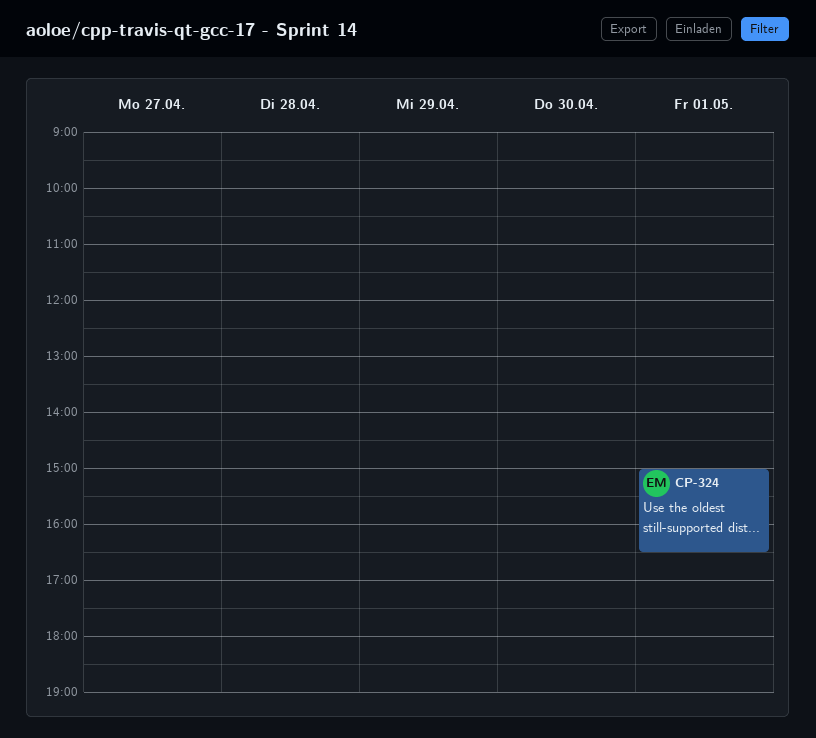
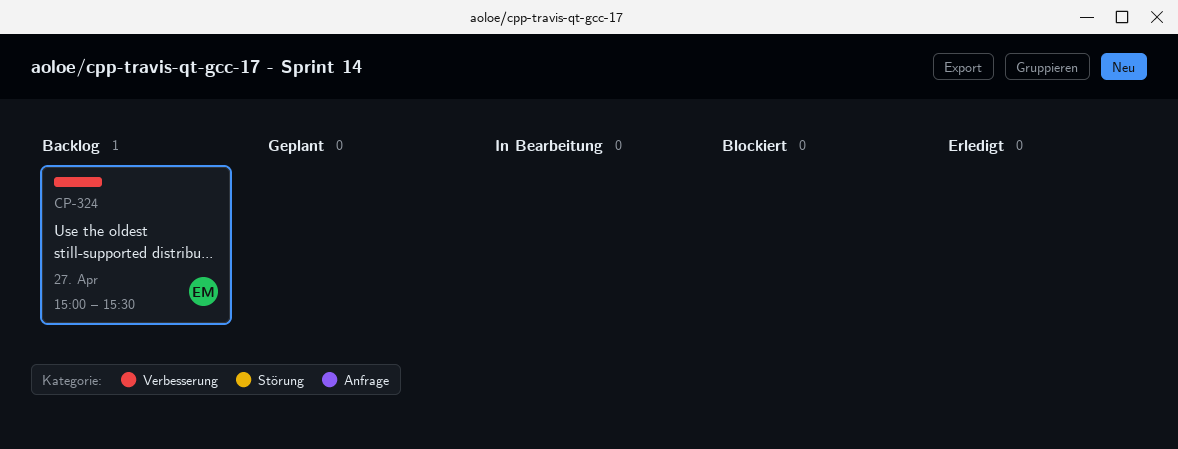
CP-324, day: May 1 -> Apr 27
CP-324, ends: 16:30 -> 15:30

